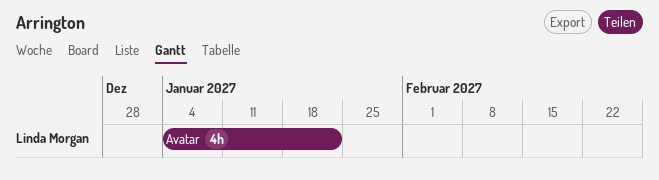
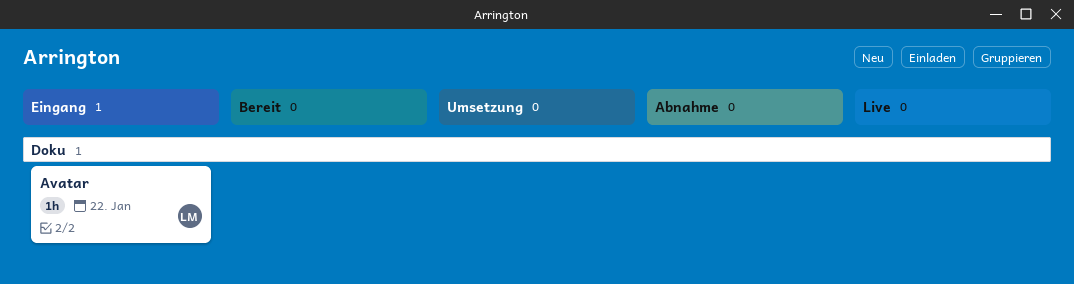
Avatar, estimate: 4h -> 1h

